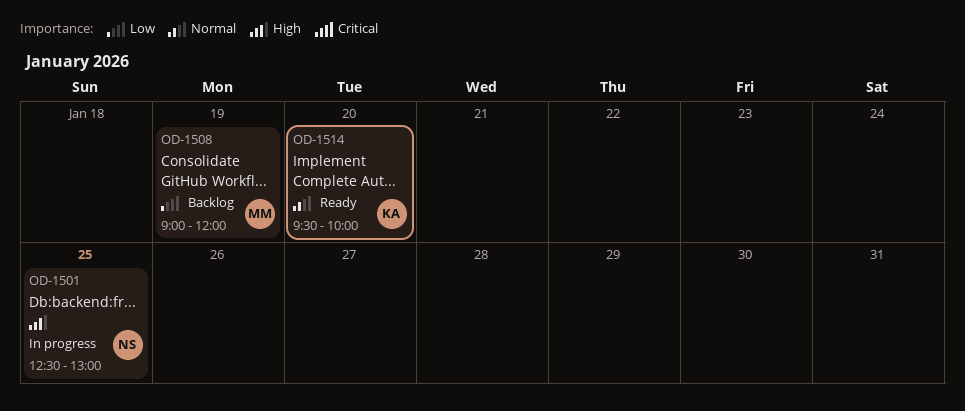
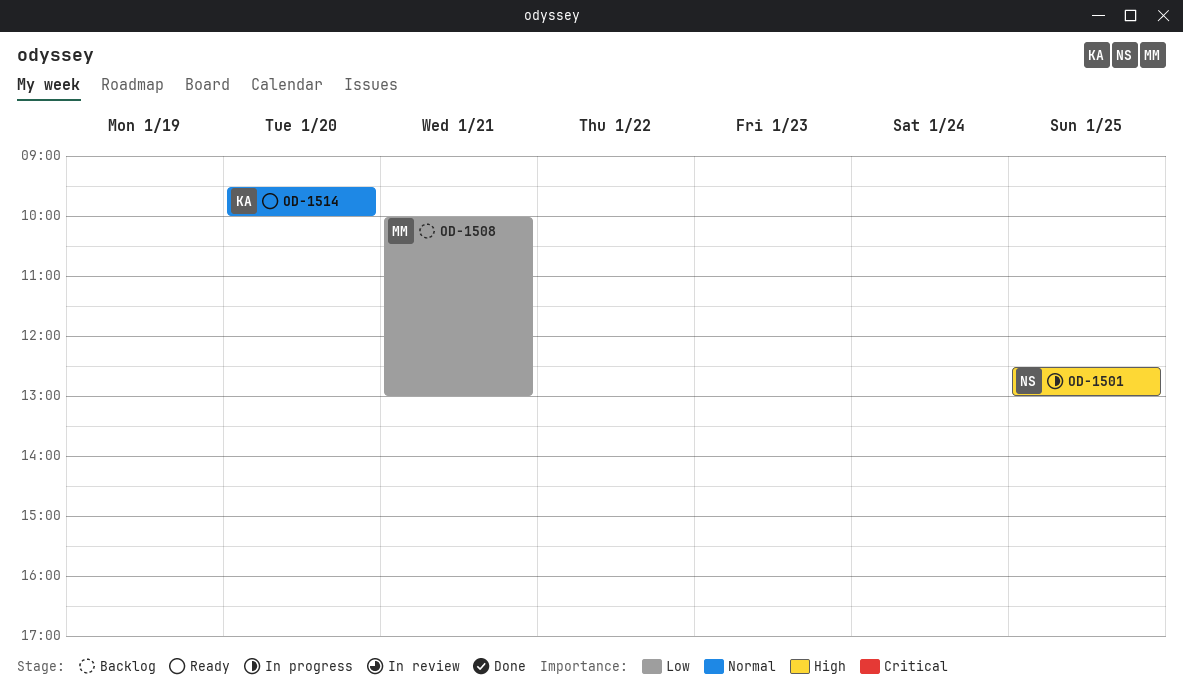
OD-1508, day: Jan 19 -> Jan 21
OD-1508, begins: 09:00 -> 10:00
OD-1508, ends: 12:00 -> 13:00

